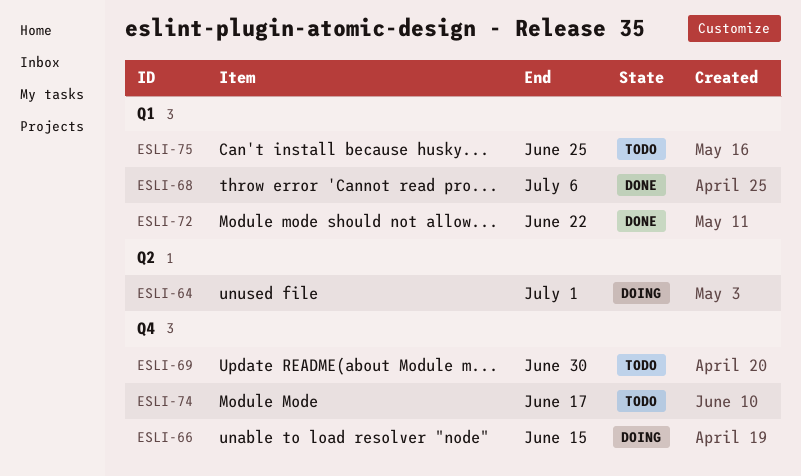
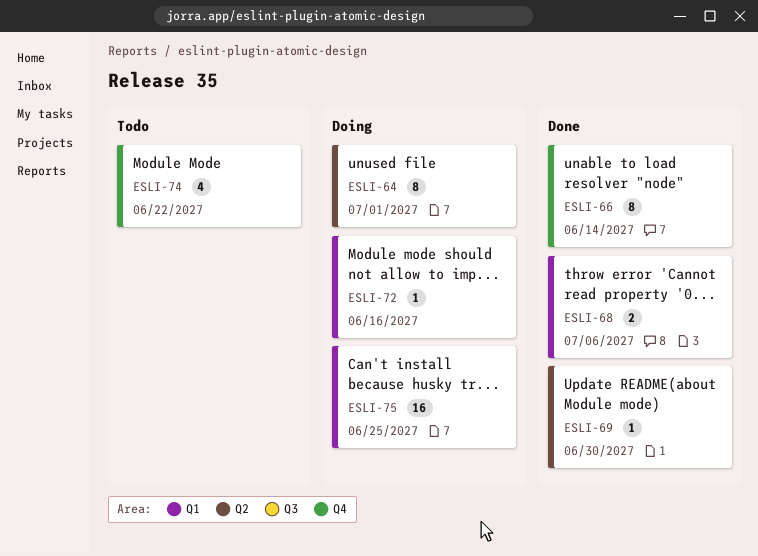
ESLI-66, status: Doing -> Done
ESLI-66, due: Jun 15 -> Jun 14
ESLI-69, status: Todo -> Done
ESLI-69, label: Q4 -> Q2
ESLI-72, status: Done -> Doing
ESLI-72, due: Jun 22 -> Jun 16
ESLI-74, due: Jun 17 -> Jun 22
ESLI-75, status: Todo -> Doing

